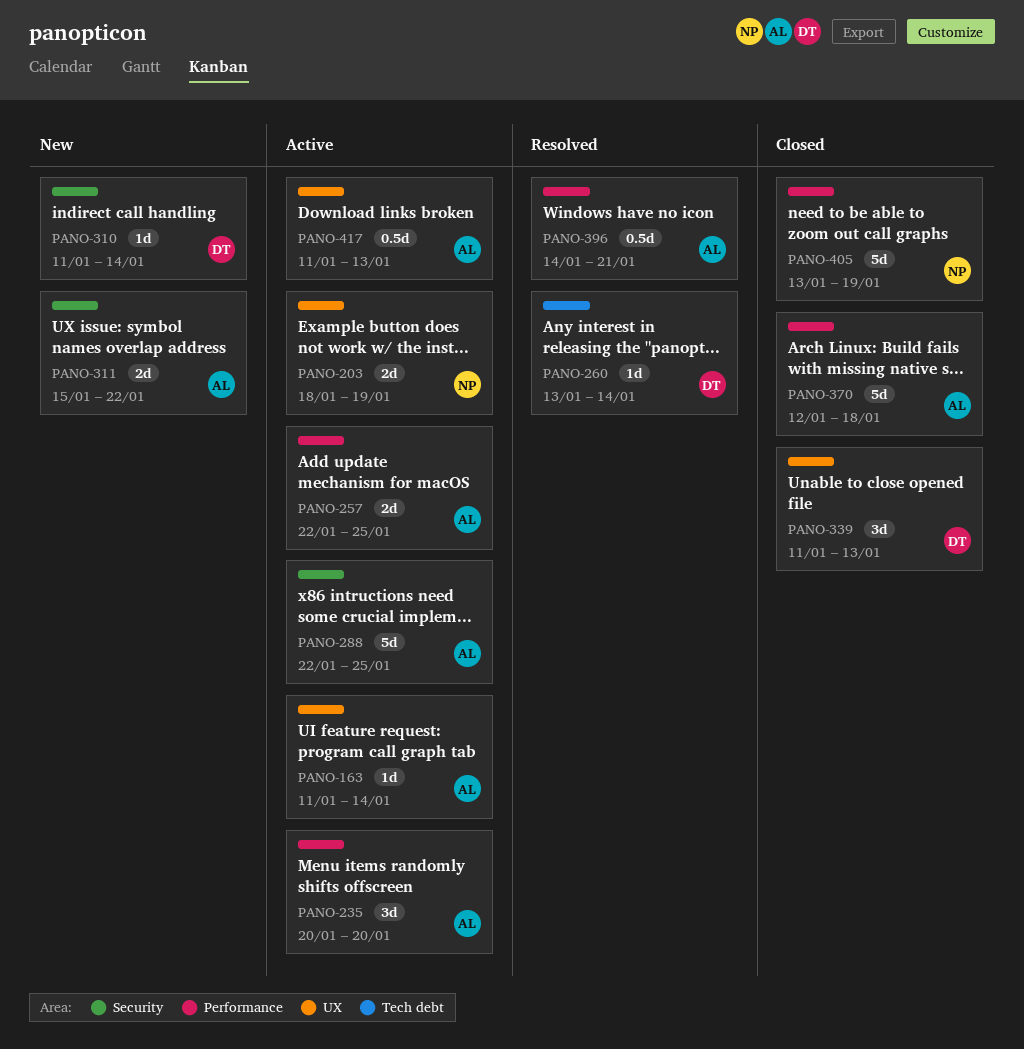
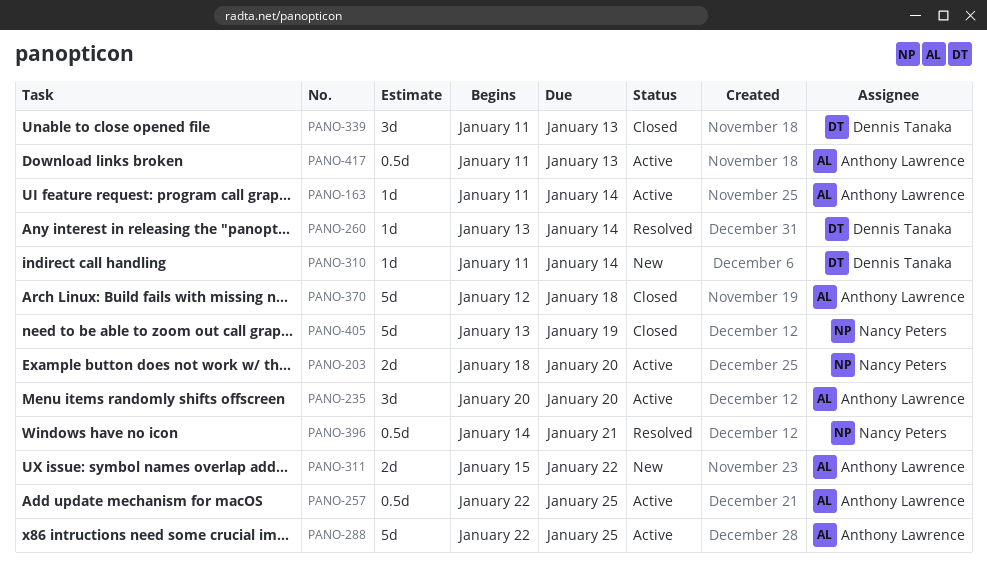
PANO-203, due: Jan 19 -> Jan 20
PANO-257, estimate: 2d -> 0.5d
PANO-396, owner: Anthony Lawrence -> Nancy Peters

